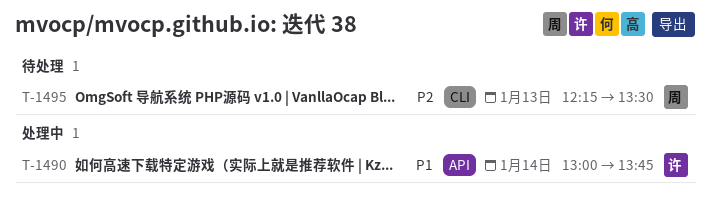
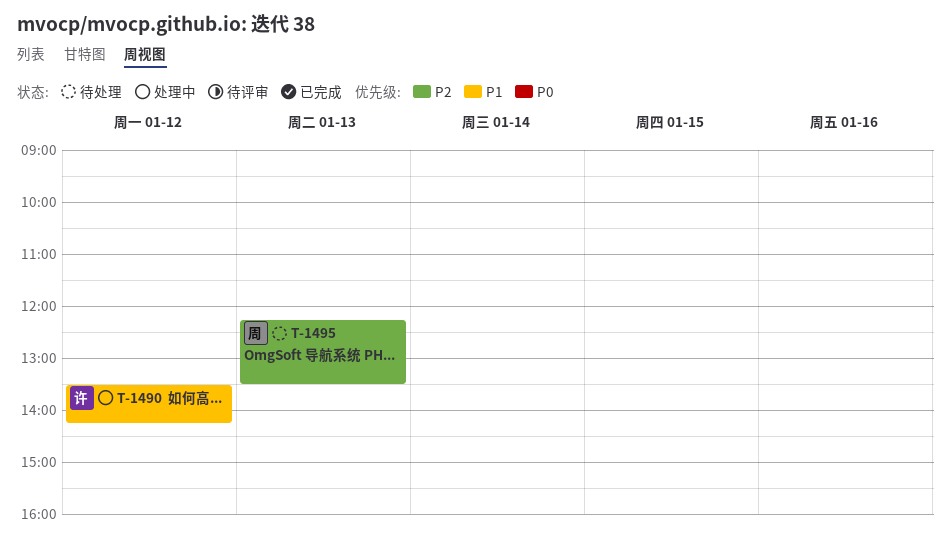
T-1490, day: Jan 14 -> Jan 12
T-1490, begins: 13:00 -> 13:30
T-1490, ends: 13:45 -> 14:15

